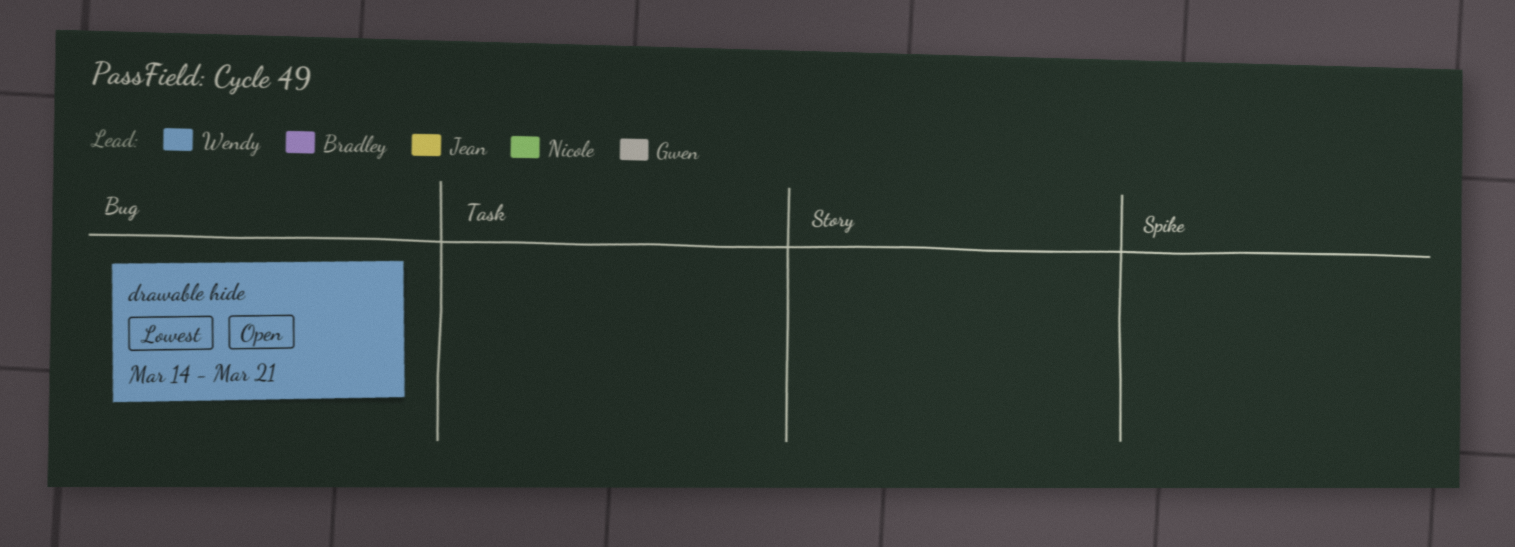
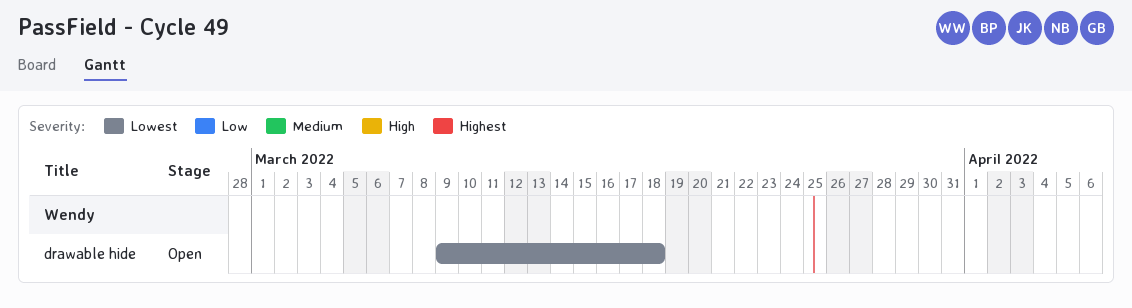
drawable hide, start: Mar 14 -> Mar 9
drawable hide, due: Mar 21 -> Mar 18

